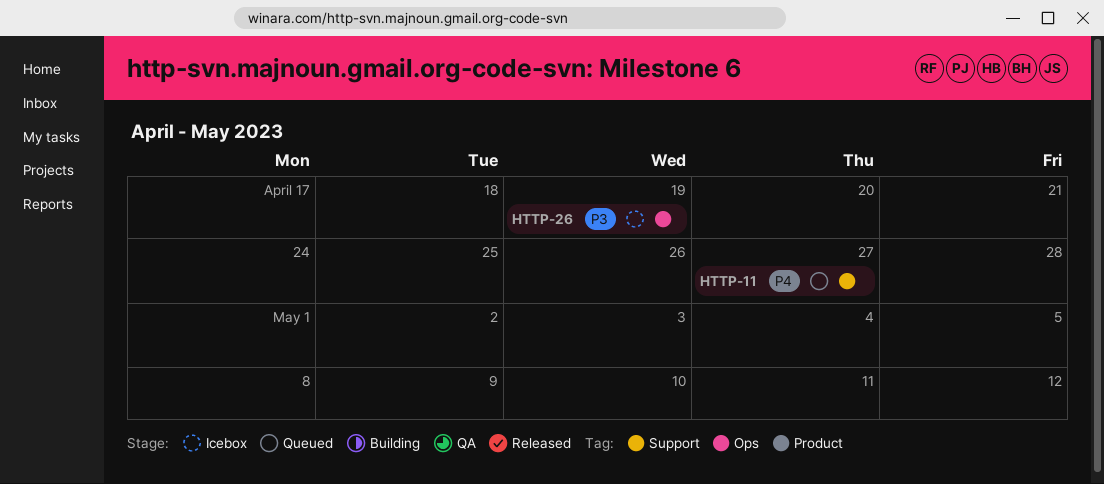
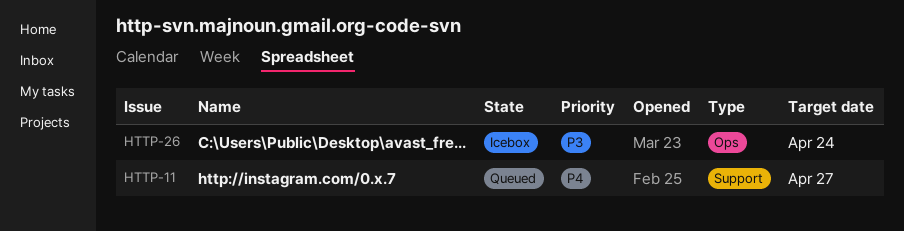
HTTP-26, due: Apr 19 -> Apr 24

